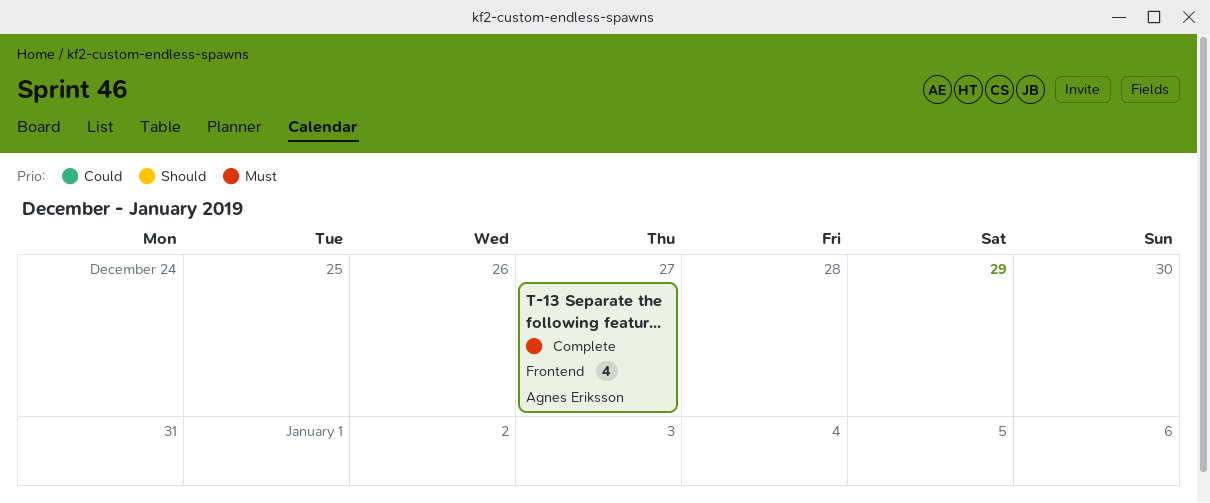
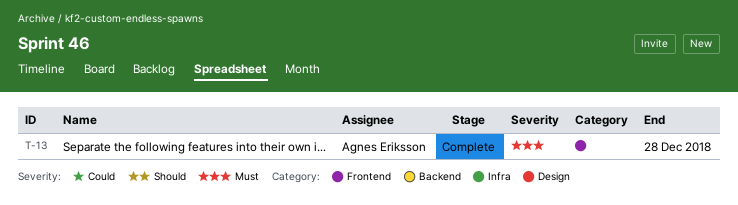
T-13, due: Dec 27 -> Dec 28

